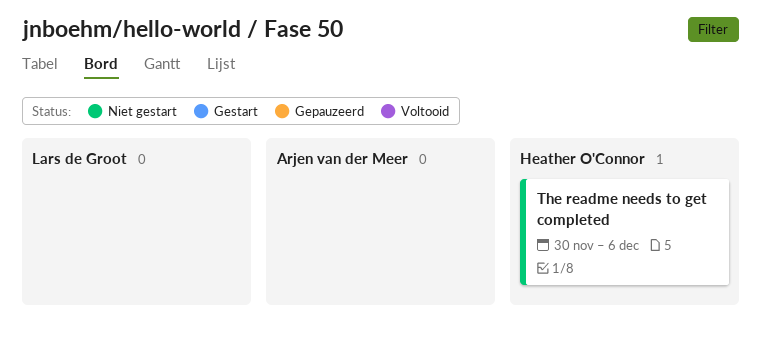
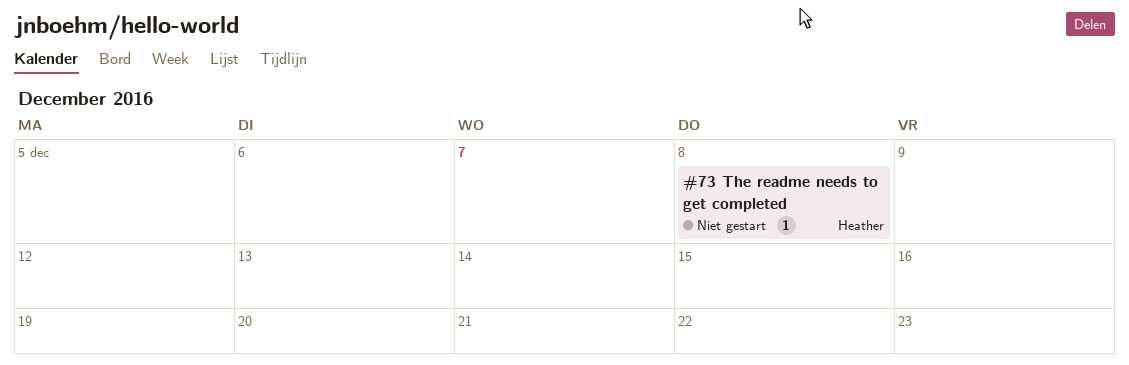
The readme needs to get completed, due: Dec 6 -> Dec 8

